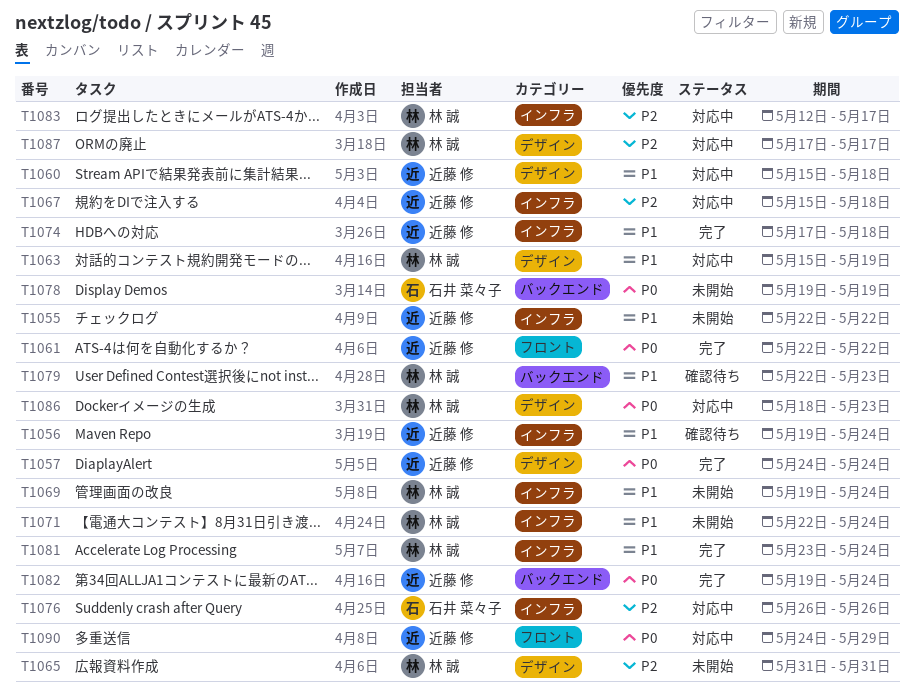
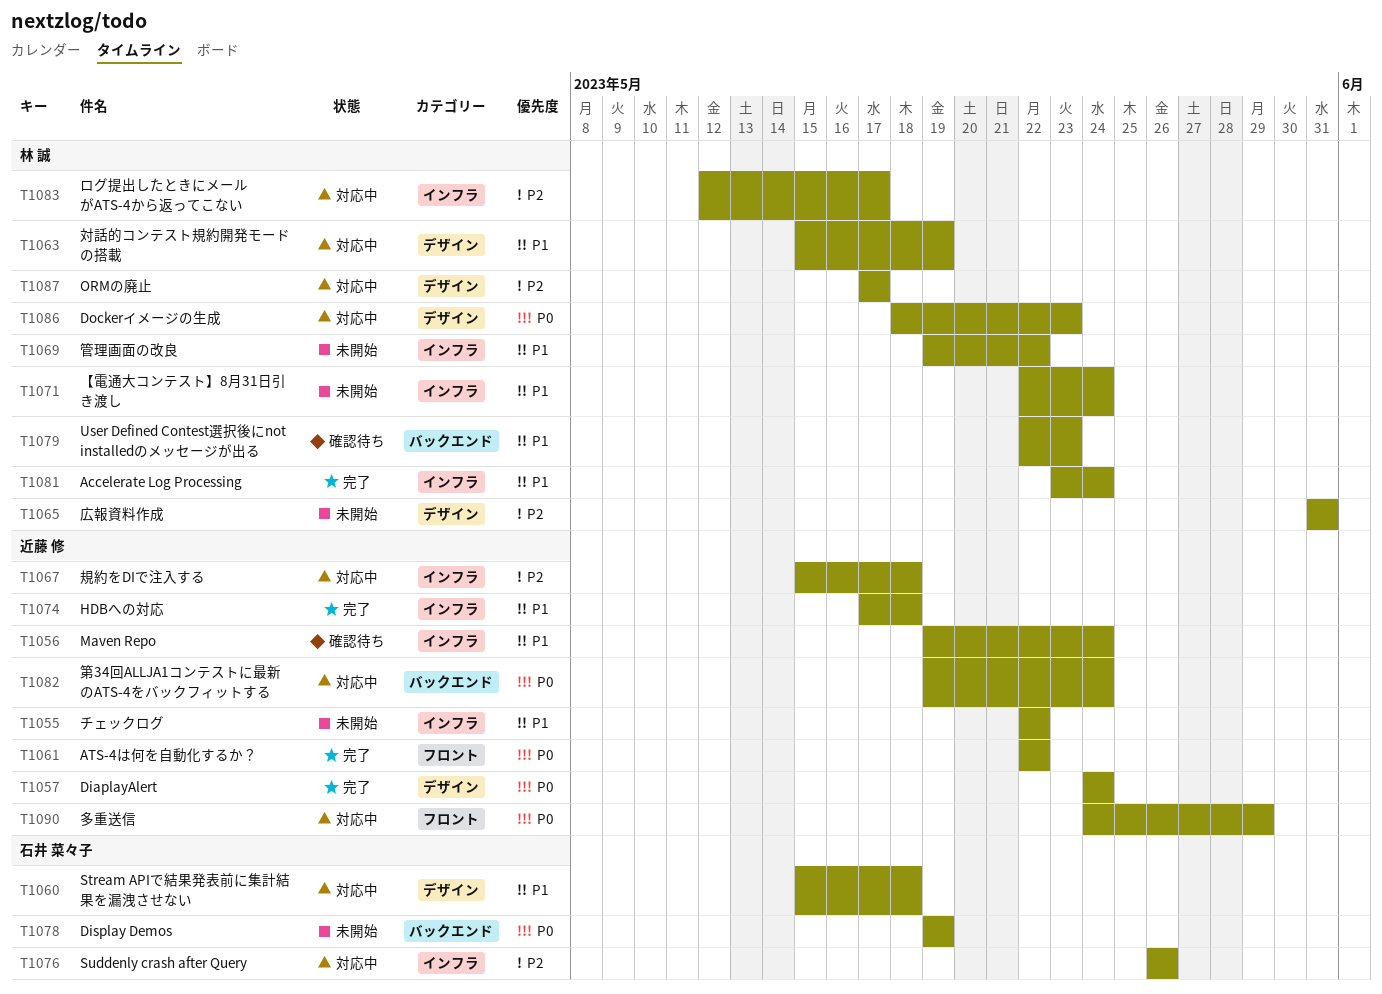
T1060, owner: 近藤 修 -> 石井 菜々子
T1069, due: May 24 -> May 22
T1082, status: 完了 -> 対応中

